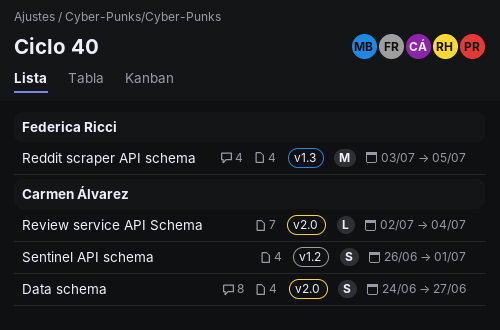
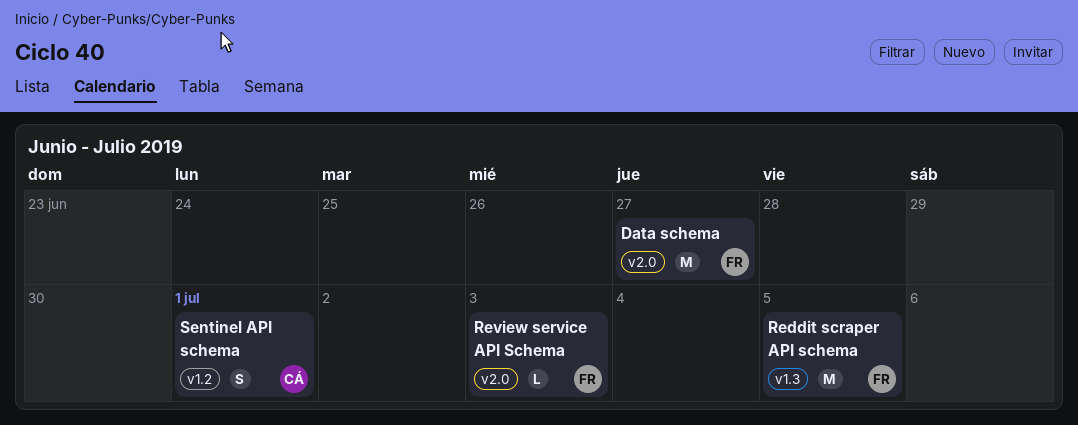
Data schema, owner: Carmen Álvarez -> Federica Ricci
Data schema, estimate: S -> M
Review service API Schema, owner: Carmen Álvarez -> Federica Ricci
Review service API Schema, due: Jul 4 -> Jul 3

